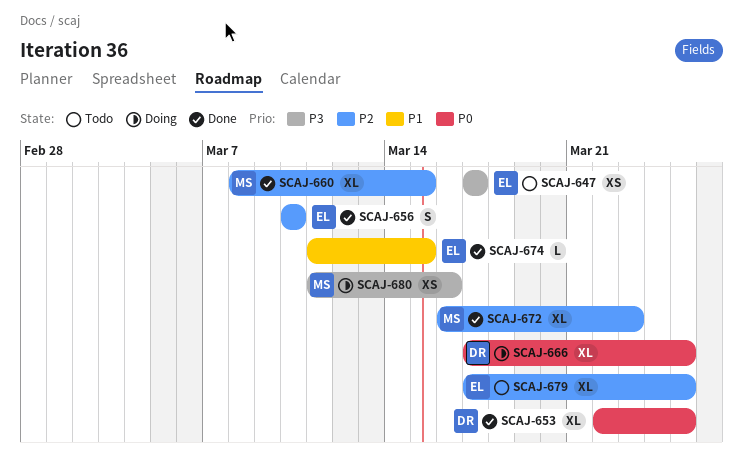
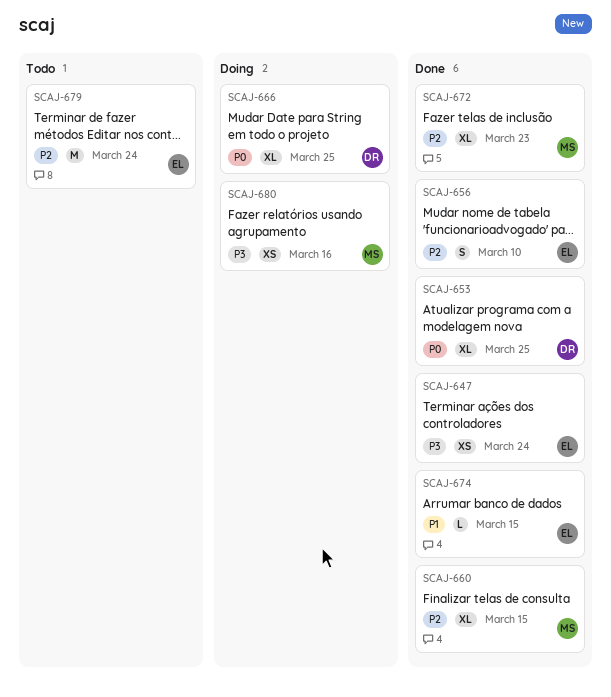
SCAJ-647, status: Todo -> Done
SCAJ-647, due: Mar 17 -> Mar 24
SCAJ-679, estimate: XL -> M
SCAJ-679, due: Mar 25 -> Mar 24

